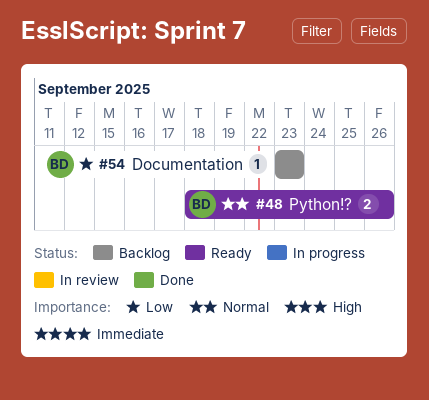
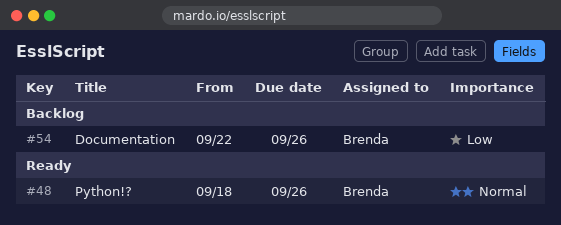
#54, start: Sep 23 -> Sep 22
#54, due: Sep 23 -> Sep 26

